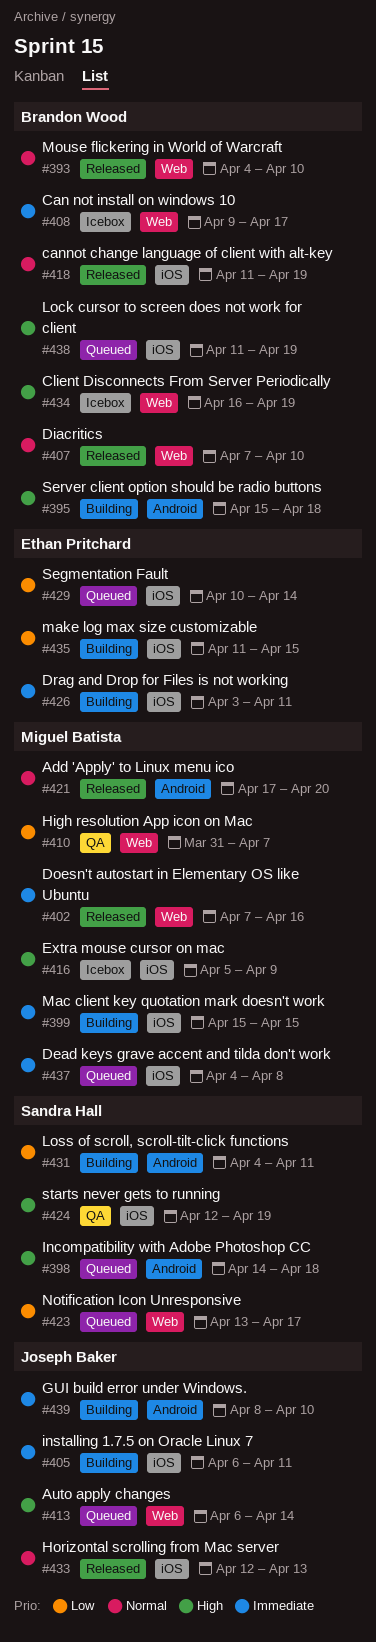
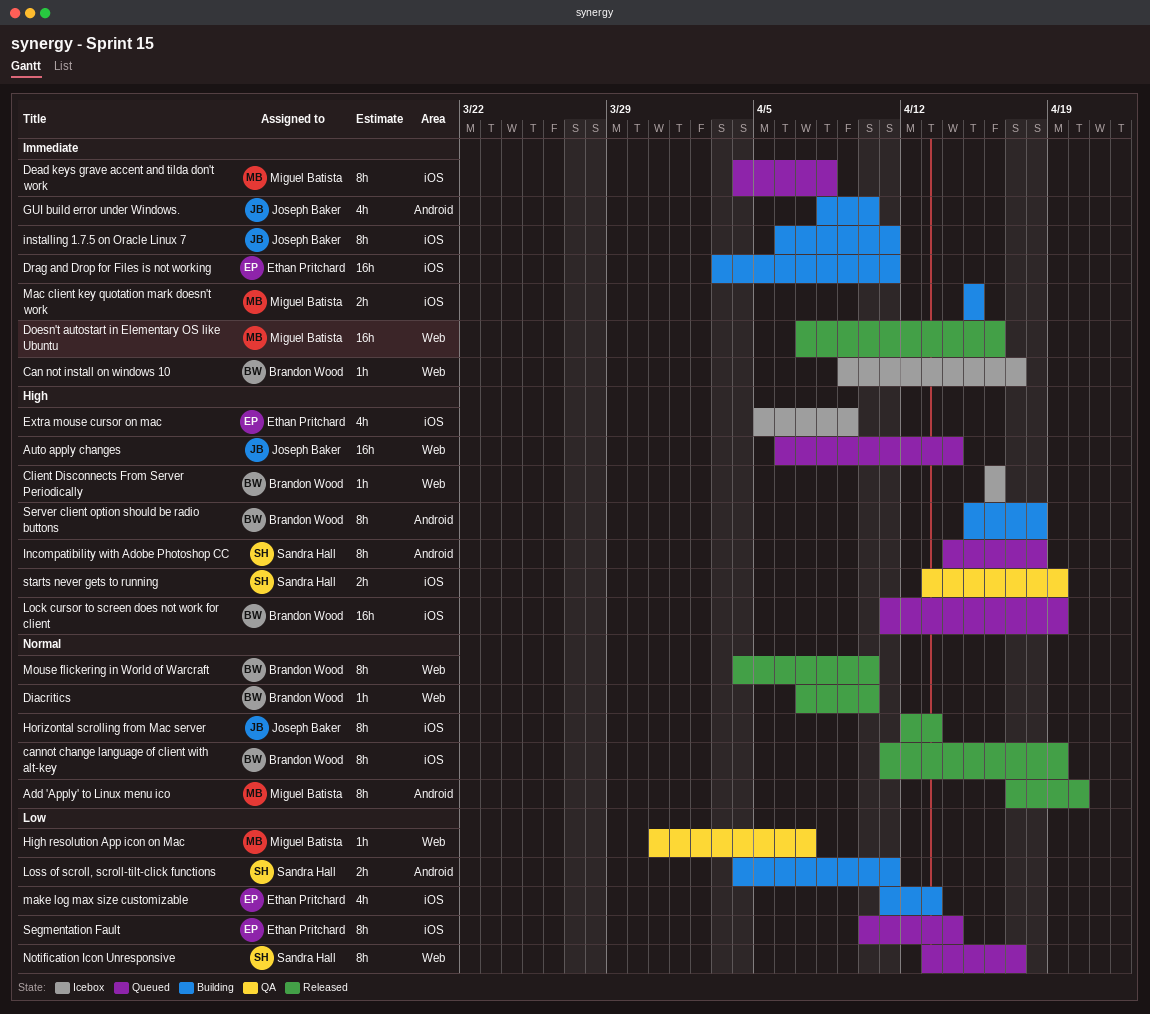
Client Disconnects From Server Periodically, due: Apr 19 -> Apr 16
Extra mouse cursor on mac, owner: Miguel Batista -> Ethan Pritchard
make log max size customizable, due: Apr 15 -> Apr 13
starts never gets to running, start: Apr 12 -> Apr 13

